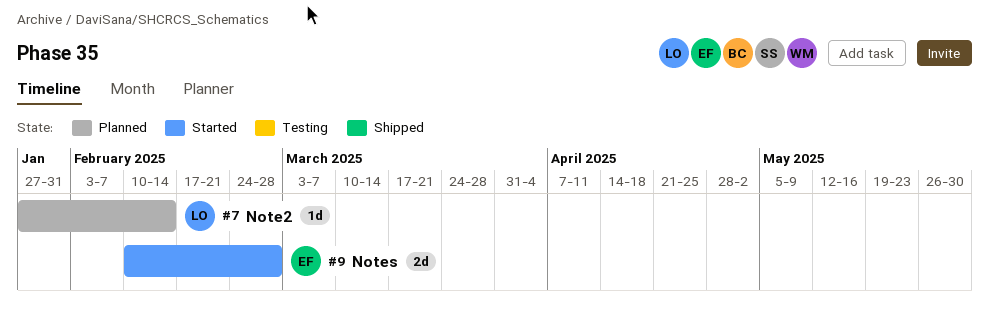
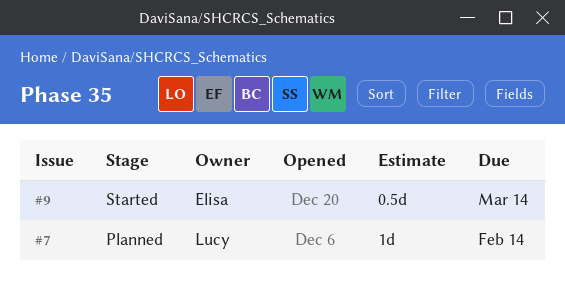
#9, estimate: 2d -> 0.5d
#9, due: Feb 28 -> Mar 14

